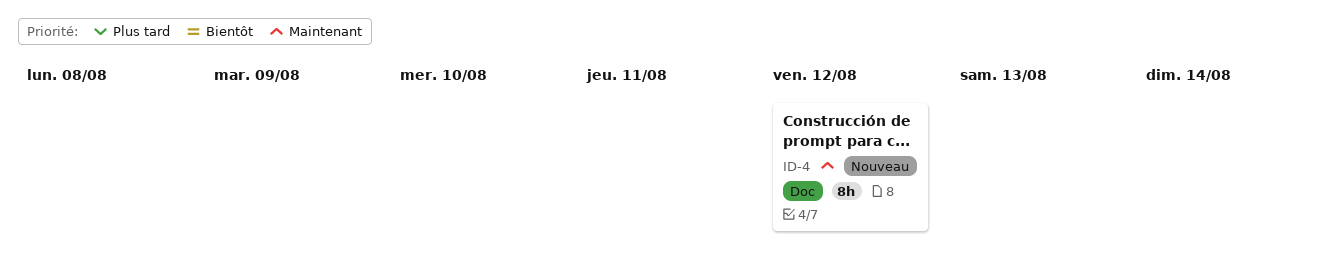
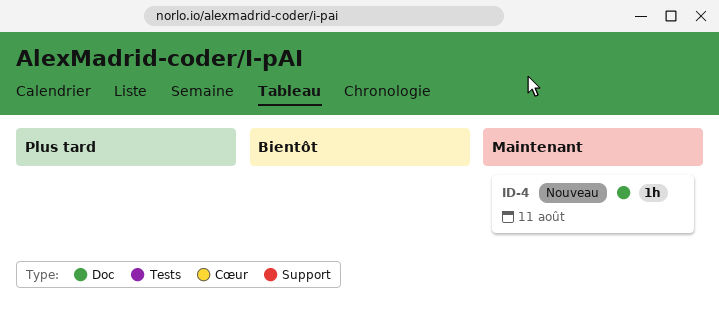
ID-4, estimate: 8h -> 1h
ID-4, due: Aug 12 -> Aug 11

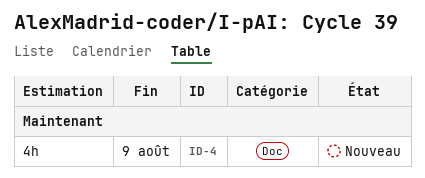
ID-4, estimate: 1h -> 4h
ID-4, due: Aug 11 -> Aug 9

